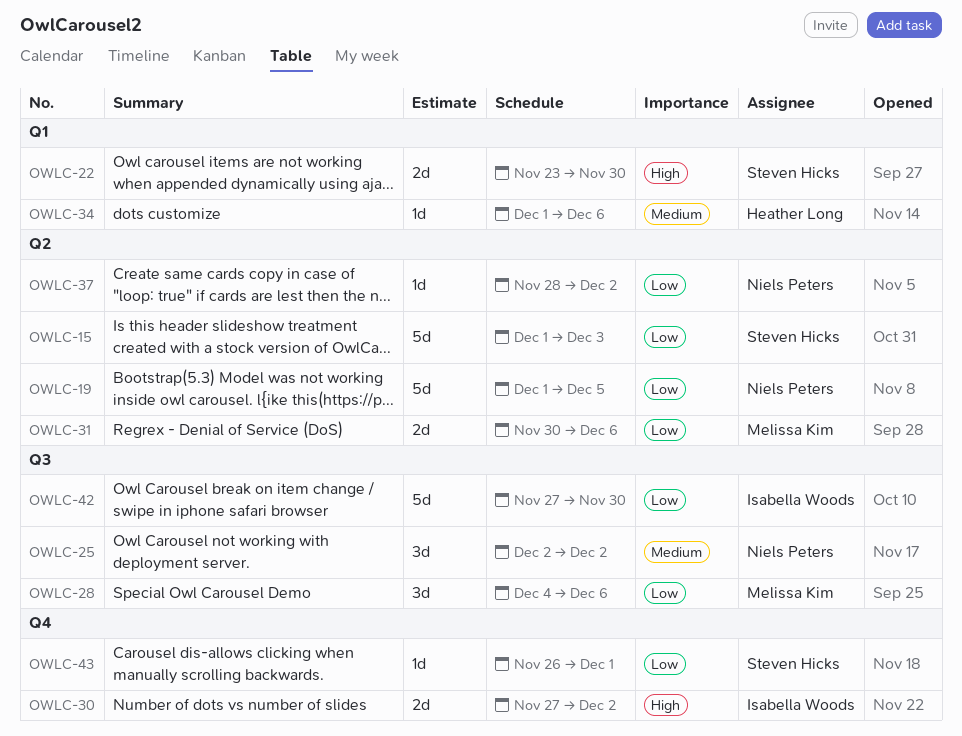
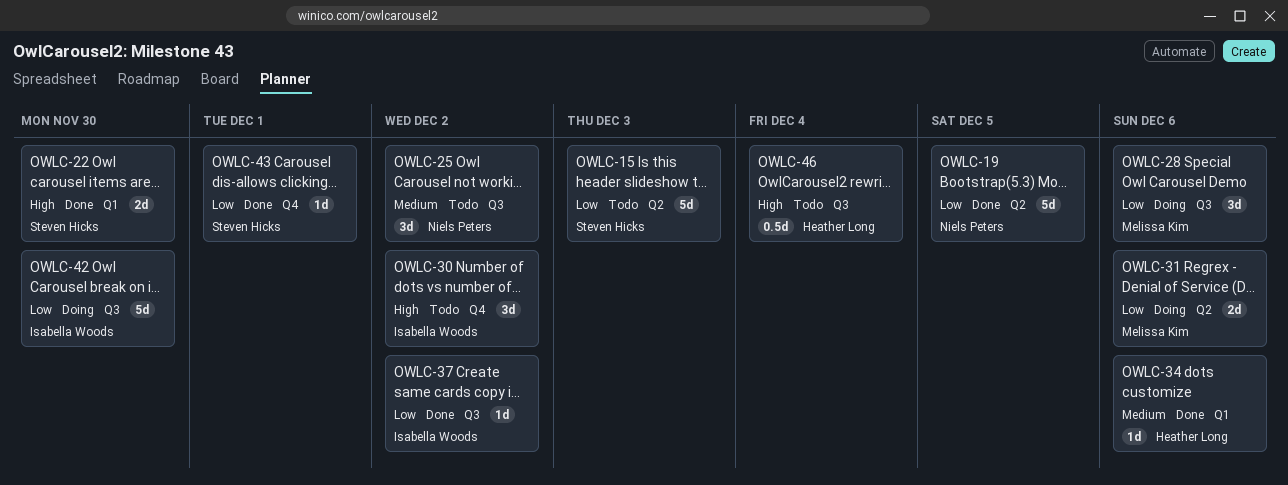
OWLC-30, estimate: 2d -> 3d
OWLC-37, owner: Niels Peters -> Isabella Woods
OWLC-37, label: Q2 -> Q3
OWLC-46: none -> present

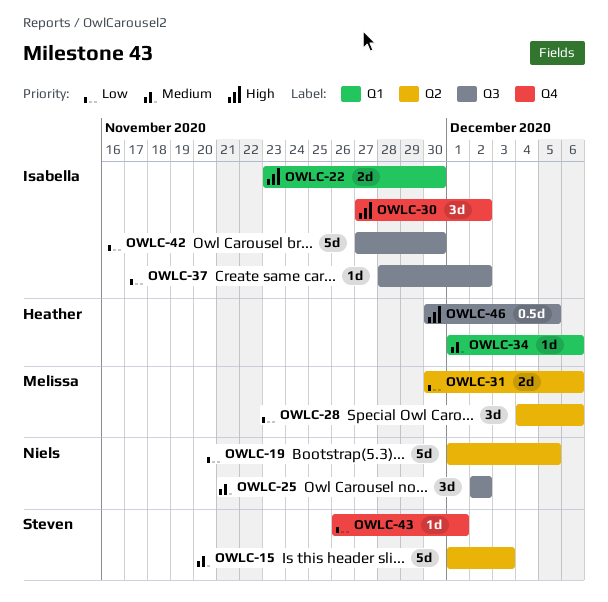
OWLC-15, priority: Low -> Medium
OWLC-22, owner: Steven Hicks -> Isabella Woods
OWLC-28, label: Q3 -> Q2
OWLC-46, due: Dec 4 -> Dec 5

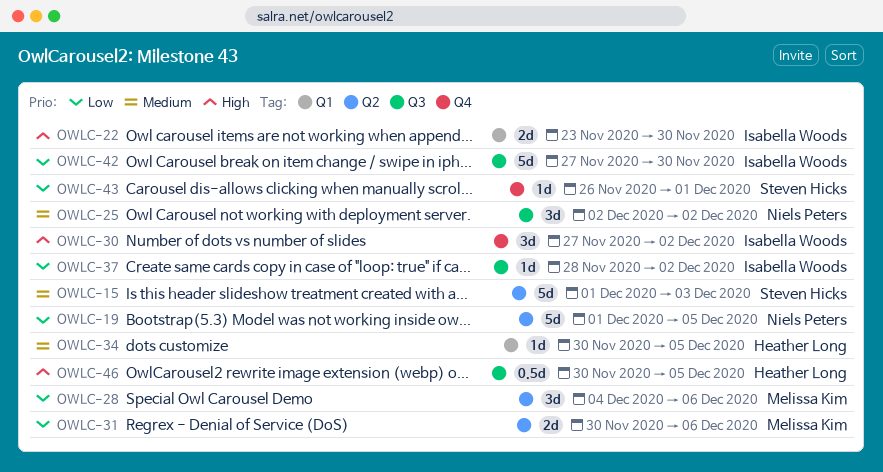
OWLC-34, start: Dec 1 -> Nov 30
OWLC-34, due: Dec 6 -> Dec 5

